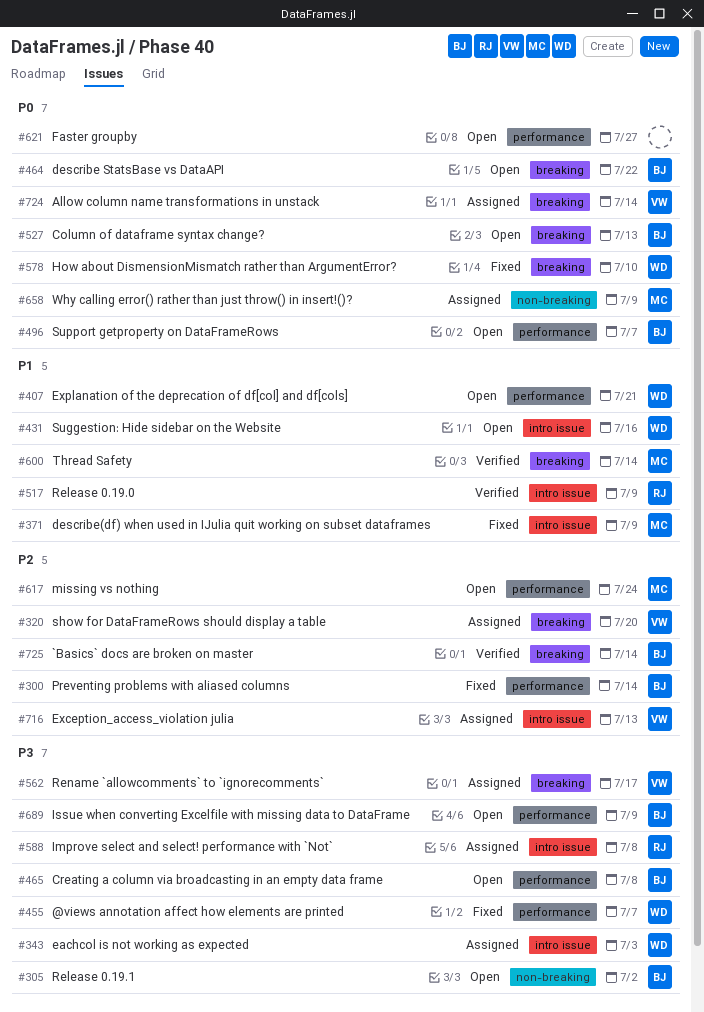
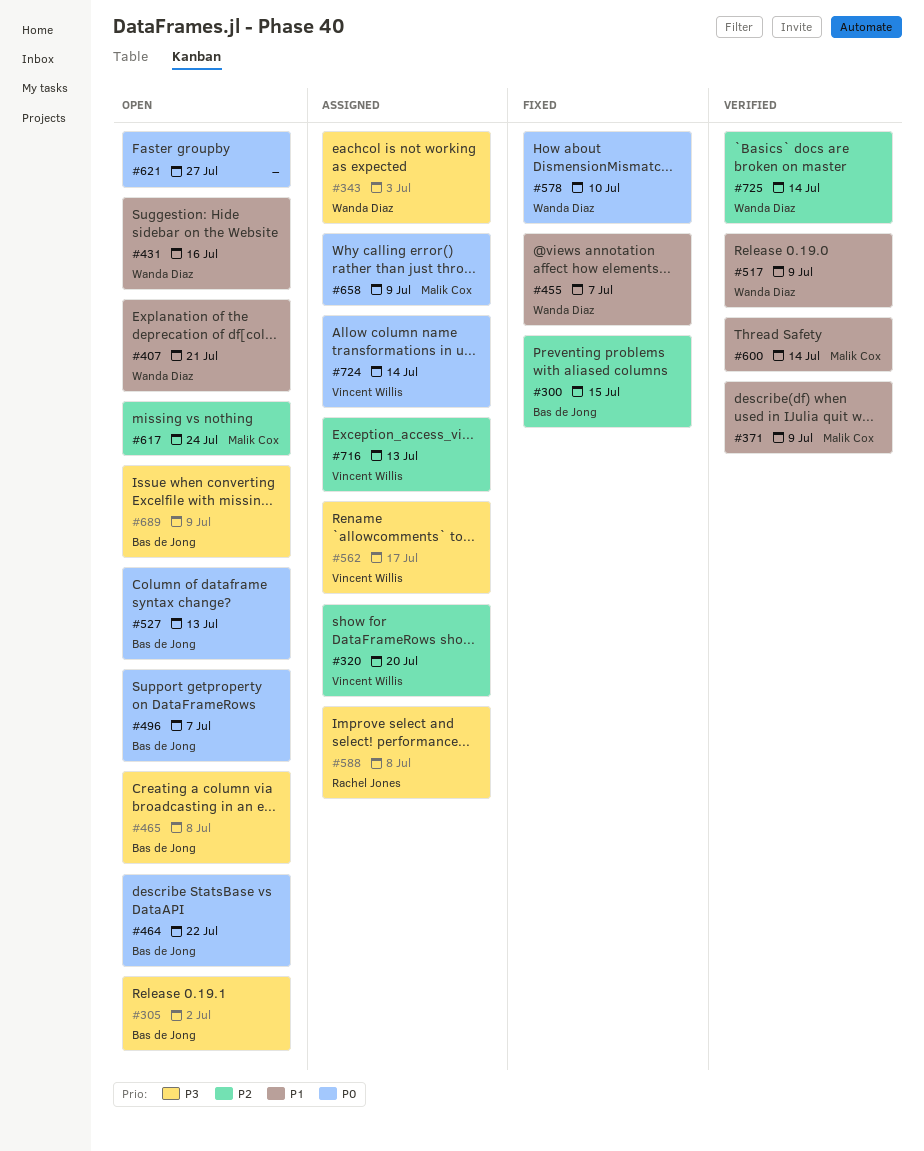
#300, due: Jul 14 -> Jul 15
#371, status: Fixed -> Verified
#455, priority: P3 -> P1
#517, owner: Rachel Jones -> Wanda Diaz
#725, owner: Bas de Jong -> Wanda Diaz

